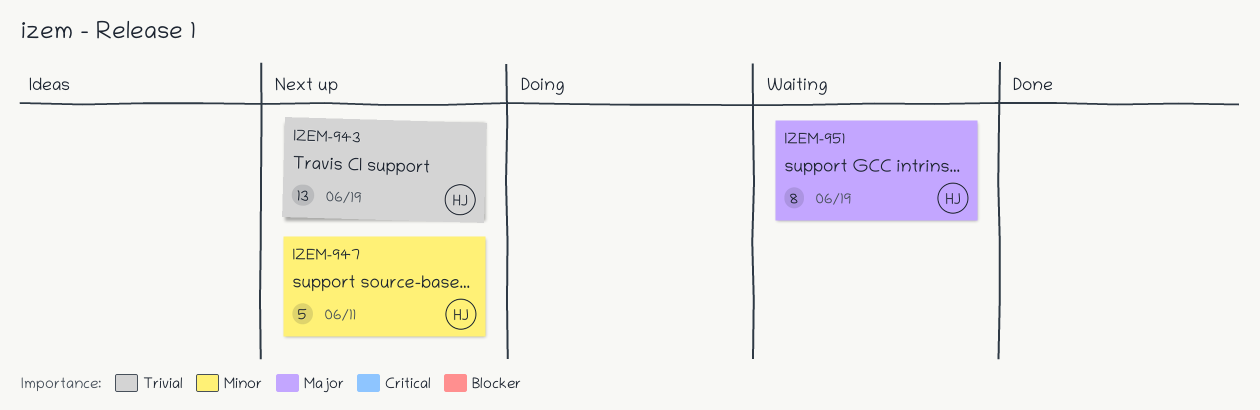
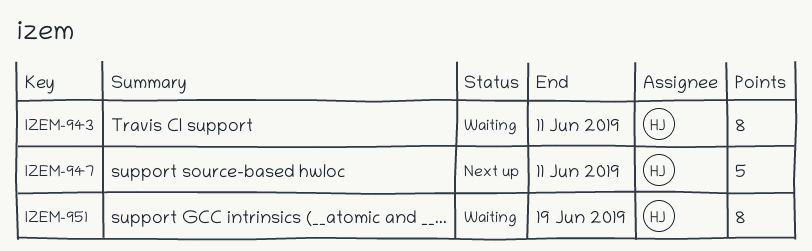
IZEM-943, status: Next up -> Waiting
IZEM-943, estimate: 13 -> 8
IZEM-943, due: Jun 19 -> Jun 11

